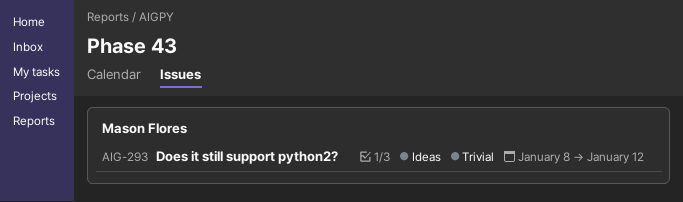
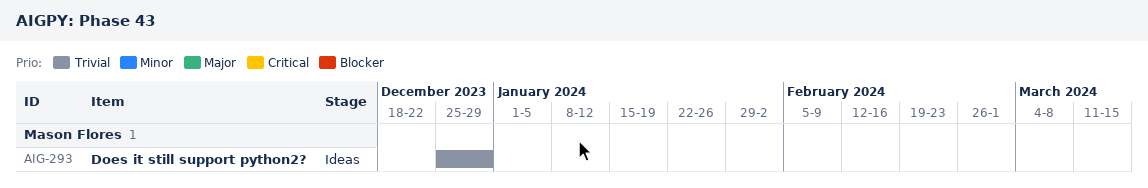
AIG-293, start: Jan 8 -> Dec 25
AIG-293, due: Jan 12 -> Dec 29

